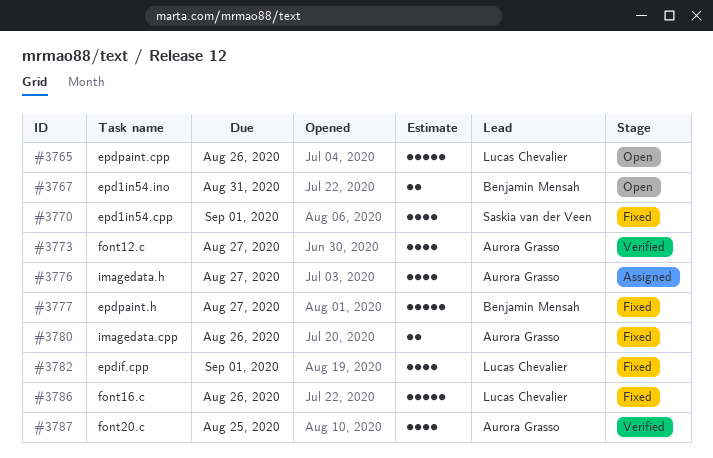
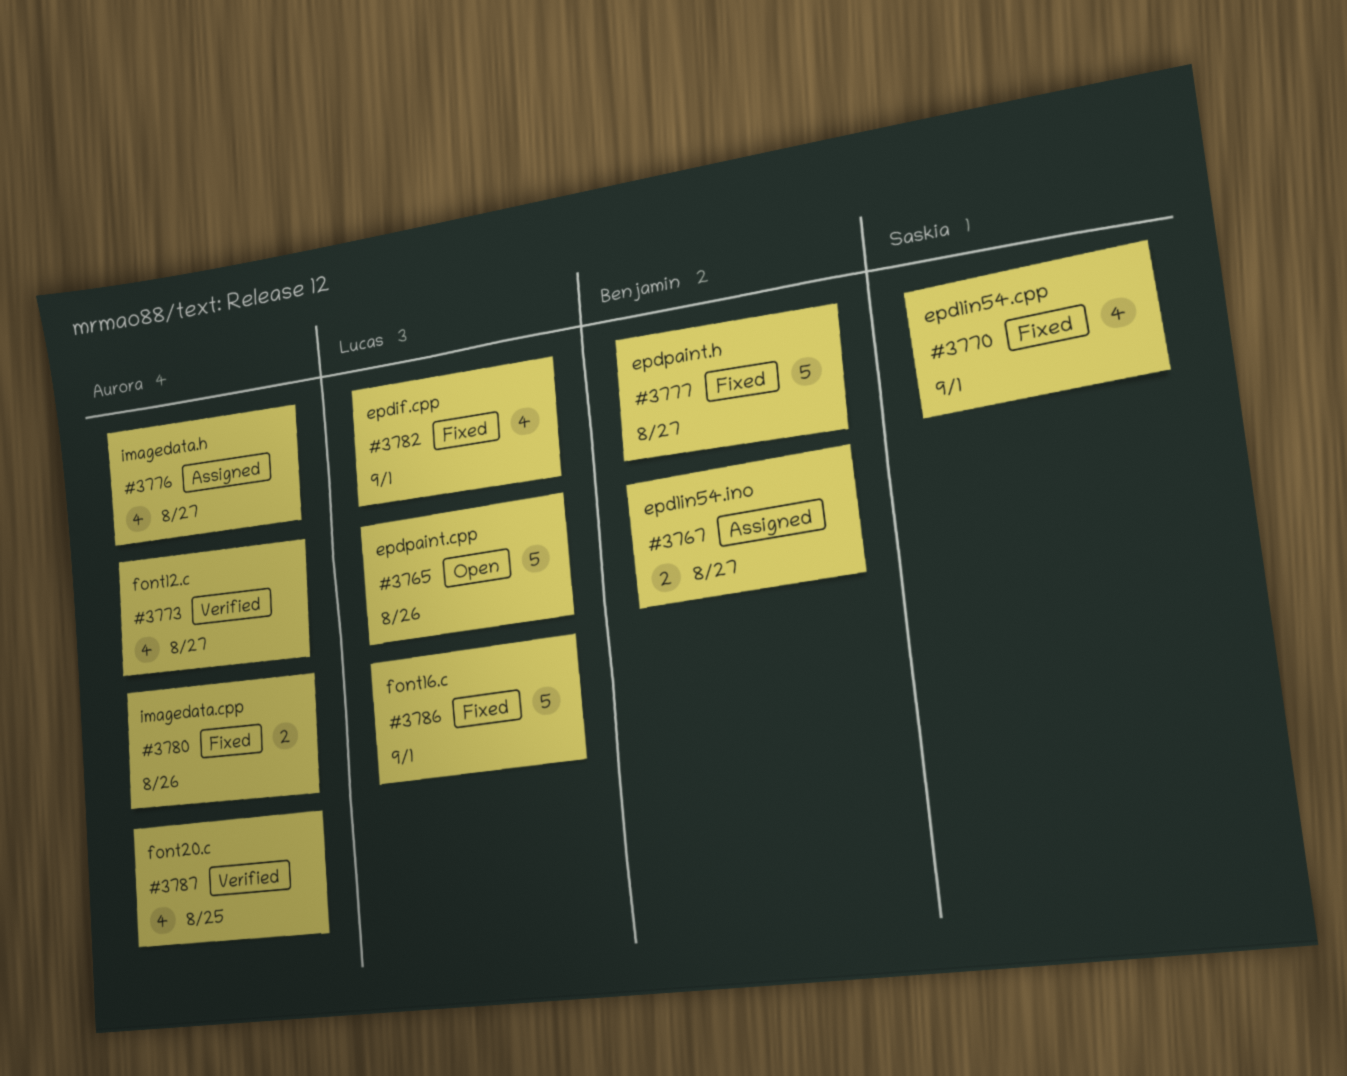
#3767, status: Open -> Assigned
#3767, due: Aug 31 -> Aug 27
#3786, due: Aug 26 -> Sep 1

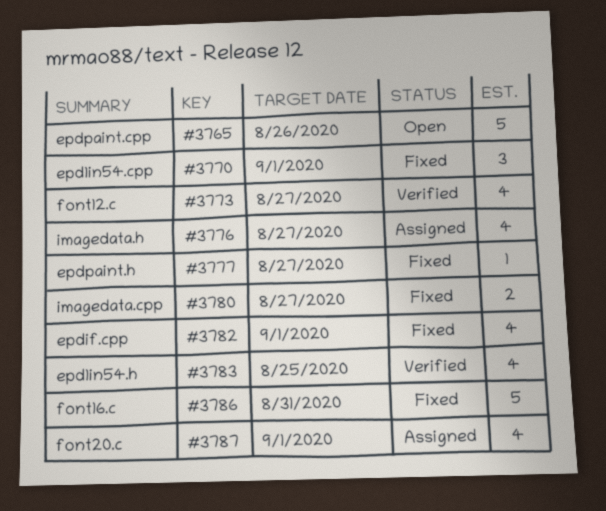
#3767: present -> none
#3770, estimate: 4 -> 3
#3777, estimate: 5 -> 1
#3780, due: Aug 26 -> Aug 27
#3783: none -> present
#3786, due: Sep 1 -> Aug 31
#3787, status: Verified -> Assigned
#3787, due: Aug 25 -> Sep 1

